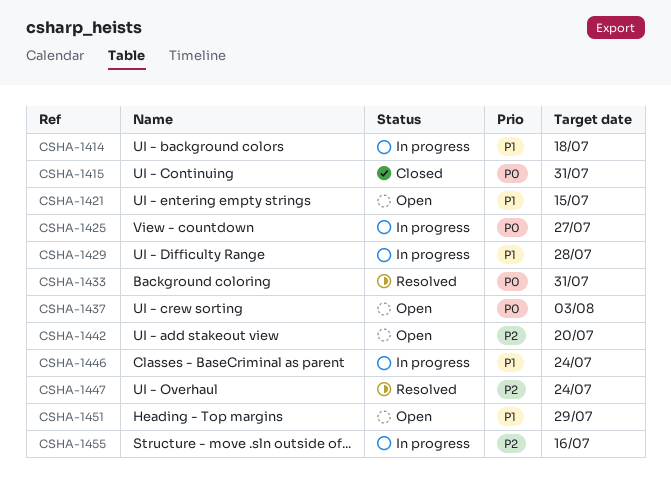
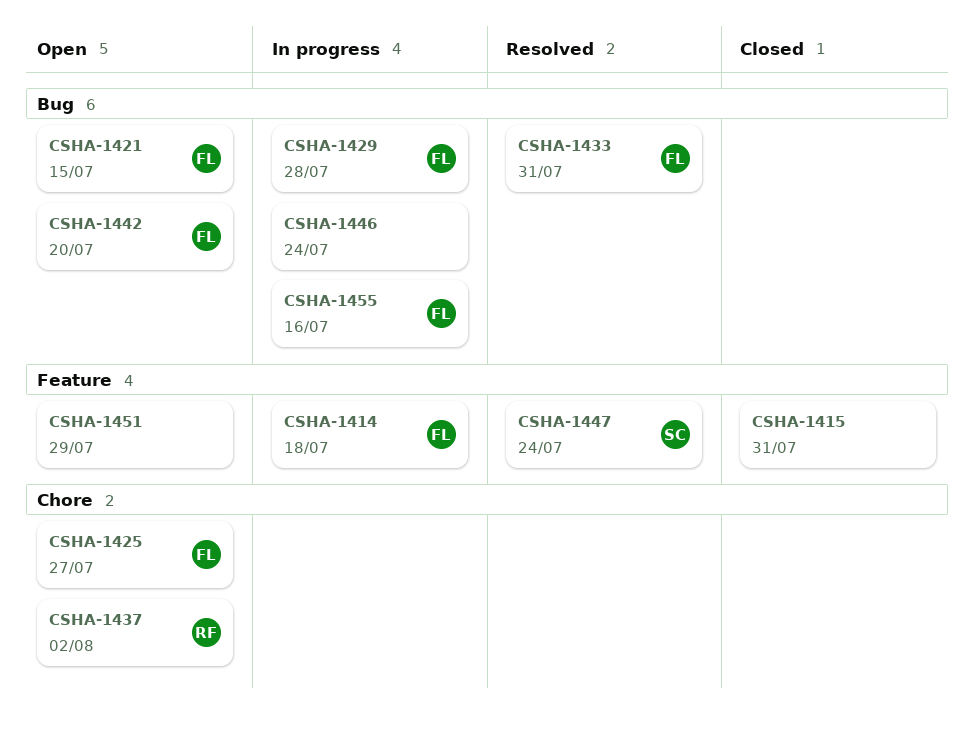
CSHA-1425, status: In progress -> Open
CSHA-1437, due: Aug 3 -> Aug 2

